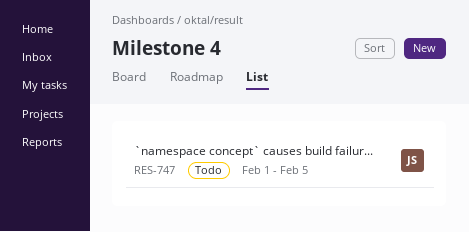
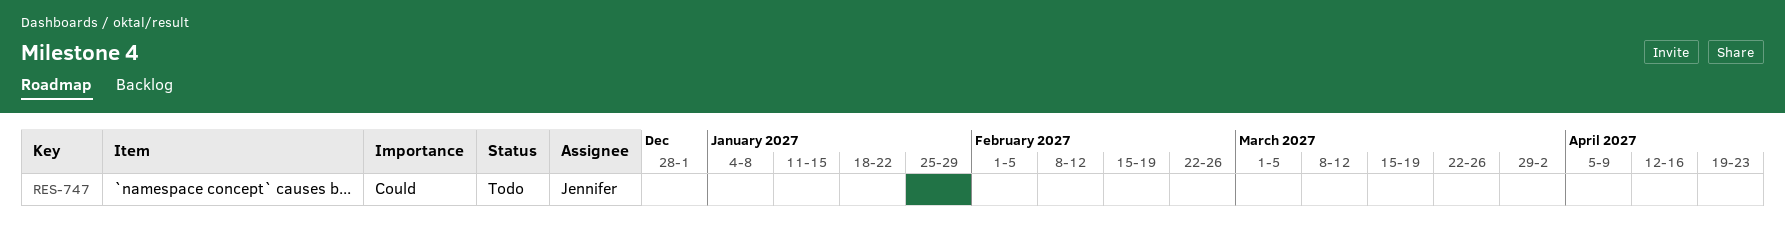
RES-747, start: Feb 1 -> Jan 25
RES-747, due: Feb 5 -> Jan 29

